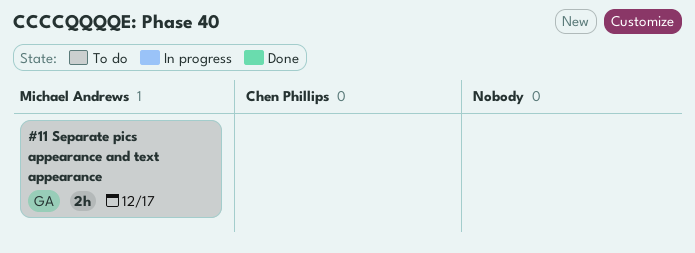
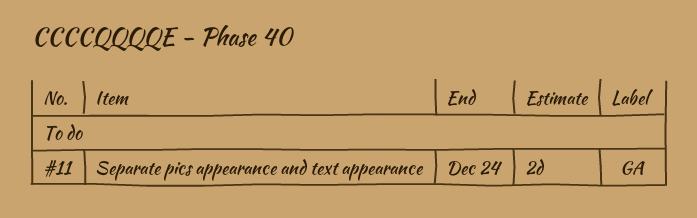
#11, estimate: 2h -> 2d
#11, due: Dec 17 -> Dec 24

